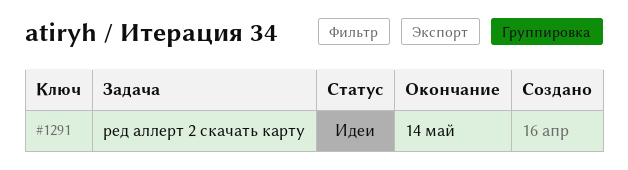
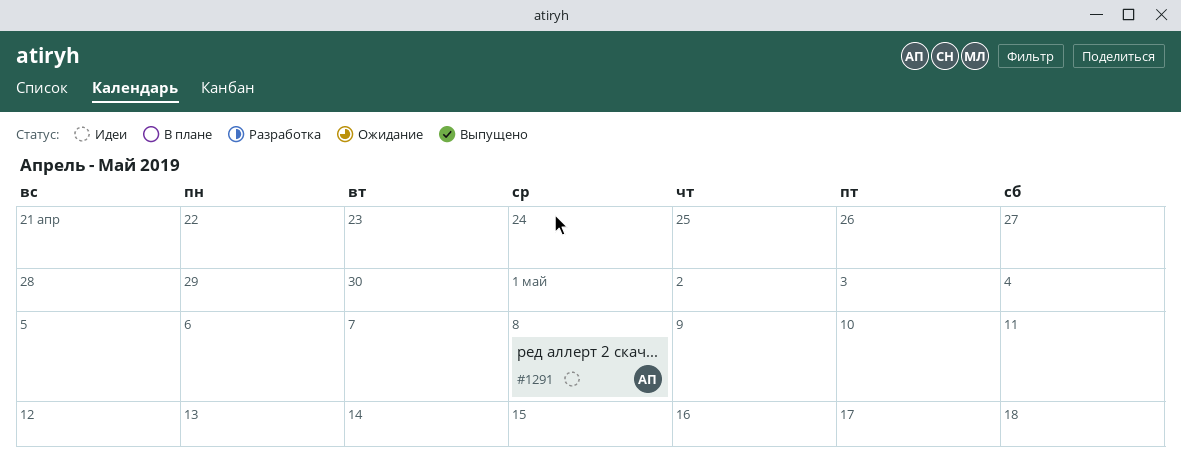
#1291, due: May 14 -> May 8

